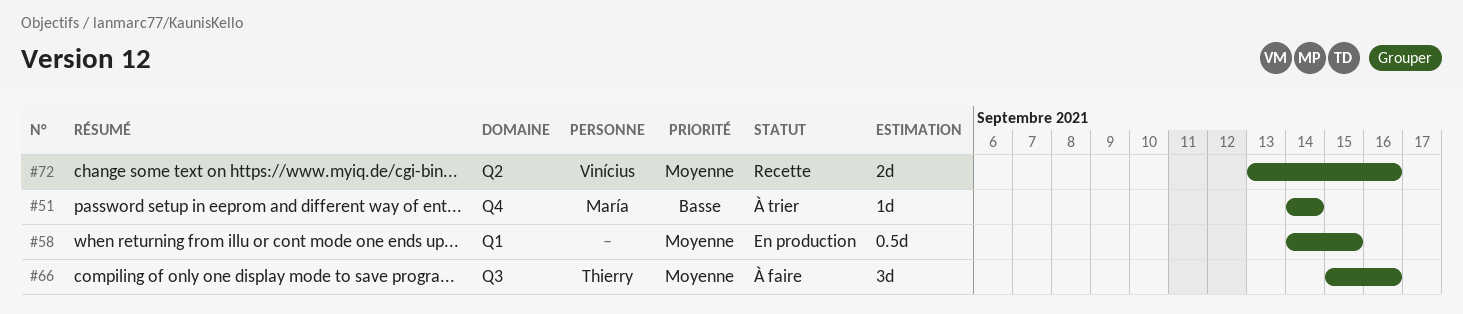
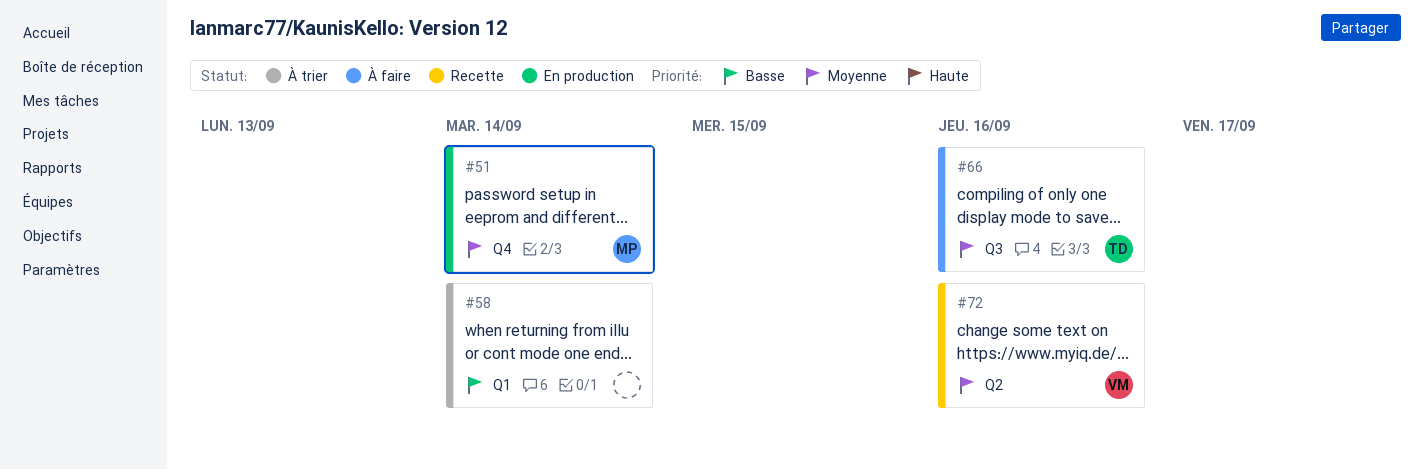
#51, status: À trier -> En production
#51, priority: Basse -> Moyenne
#58, status: En production -> À trier
#58, priority: Moyenne -> Basse
#58, due: Sep 15 -> Sep 14

